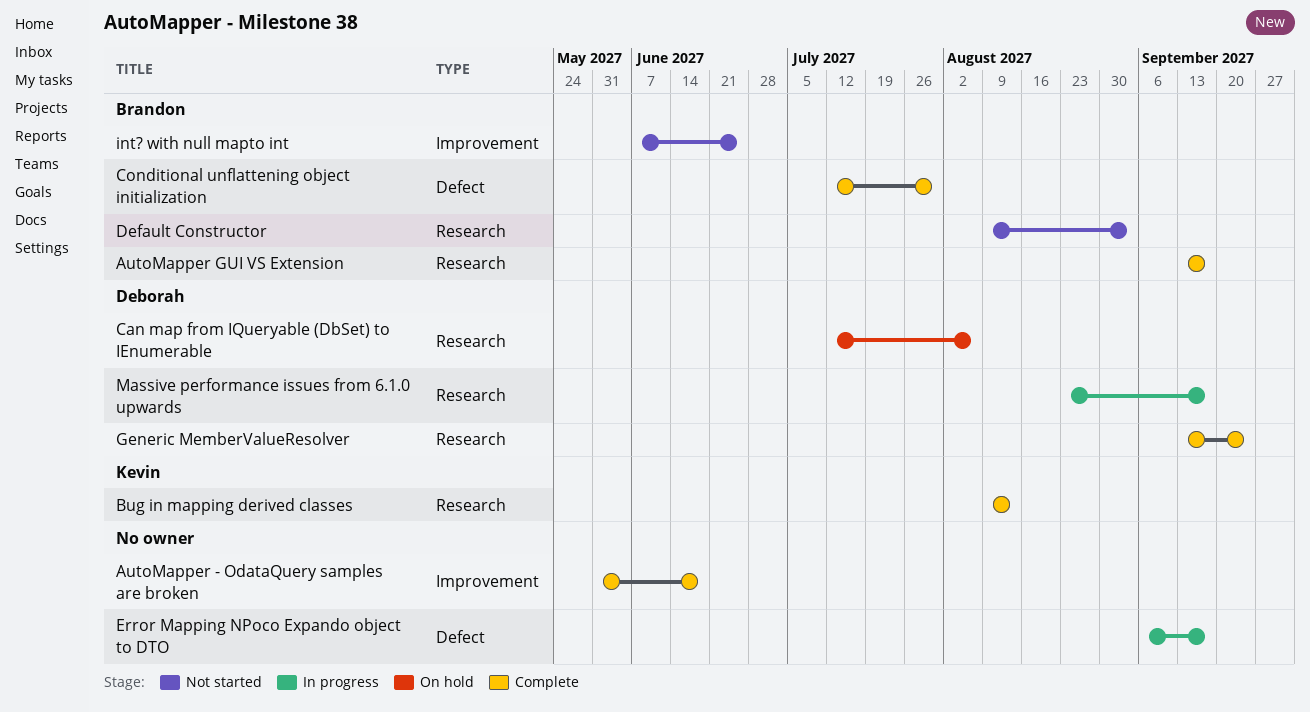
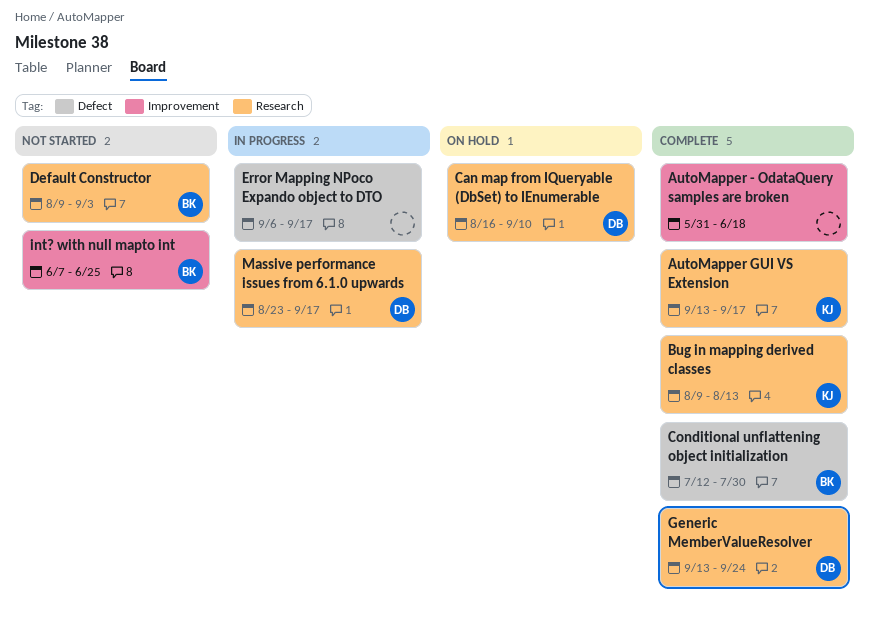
AutoMapper GUI VS Extension, owner: Brandon -> Kevin
Can map from IQueryable (DbSet) to IEnumerable, start: Jul 12 -> Aug 16
Can map from IQueryable (DbSet) to IEnumerable, due: Aug 6 -> Sep 10

